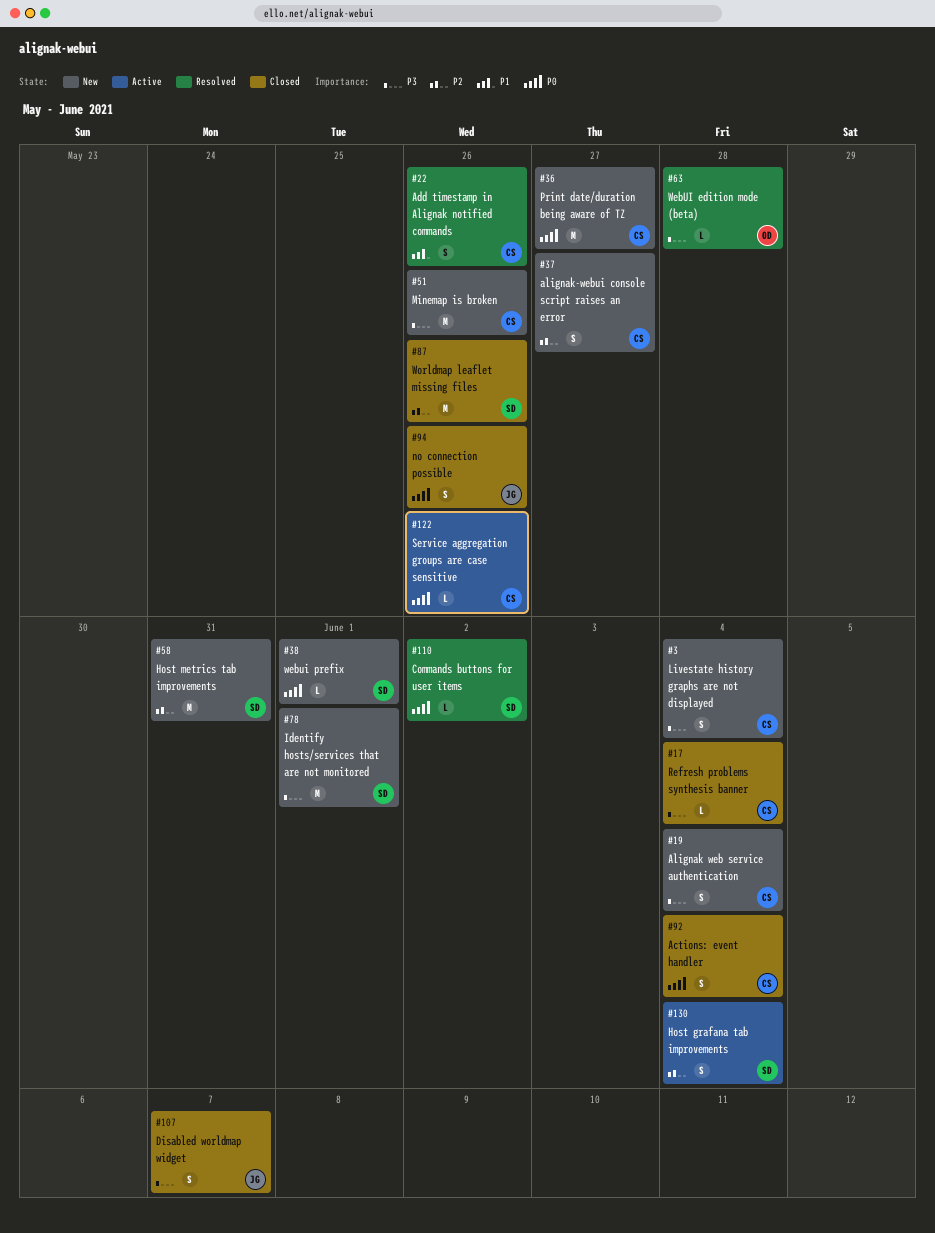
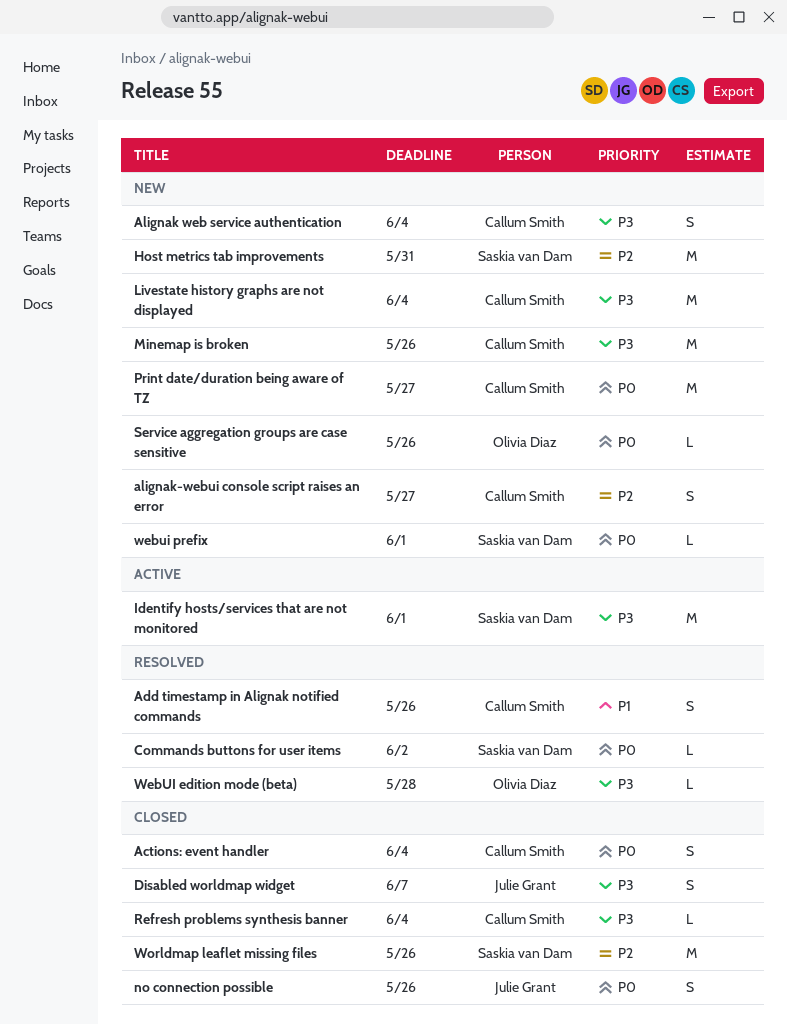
Host grafana tab improvements: present -> none
Identify hosts/services that are not monitored, status: New -> Active
Livestate history graphs are not displayed, estimate: S -> M
Service aggregation groups are case sensitive, status: Active -> New
Service aggregation groups are case sensitive, owner: Callum Smith -> Olivia Diaz

